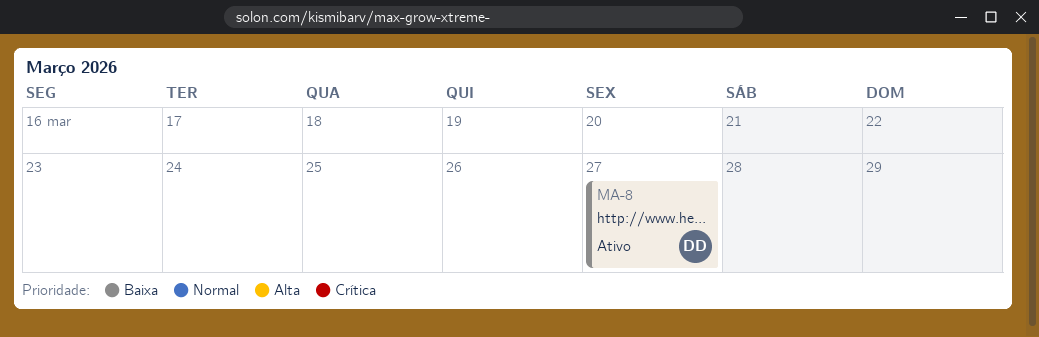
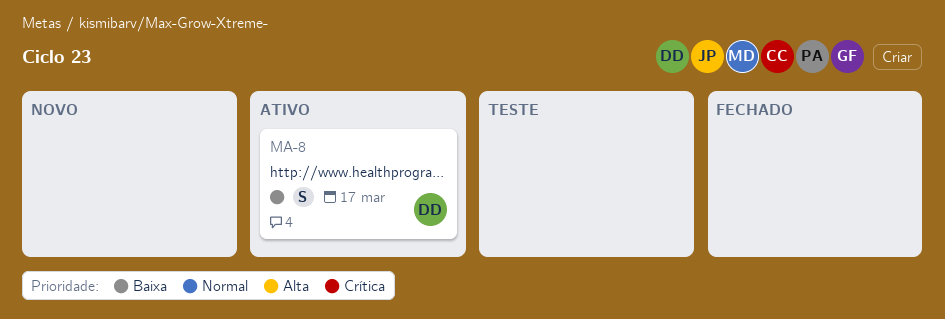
MA-8, due: Mar 27 -> Mar 17

